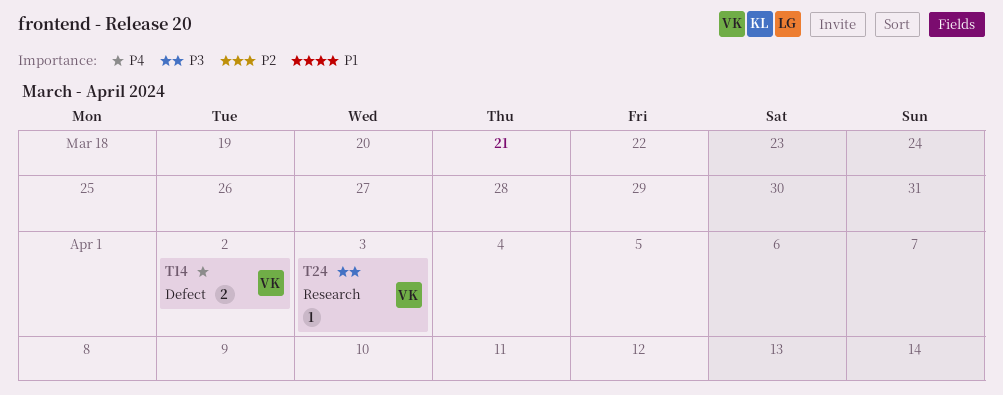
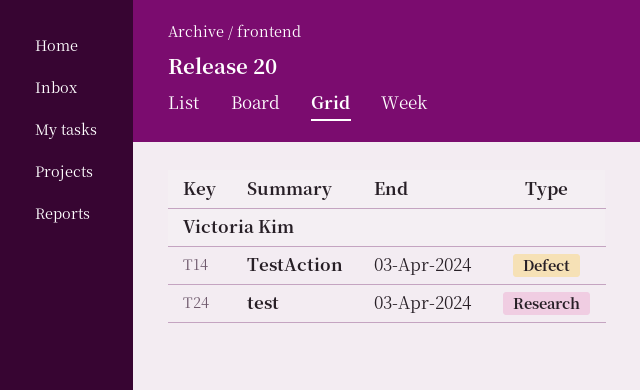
T14, due: Apr 2 -> Apr 3

